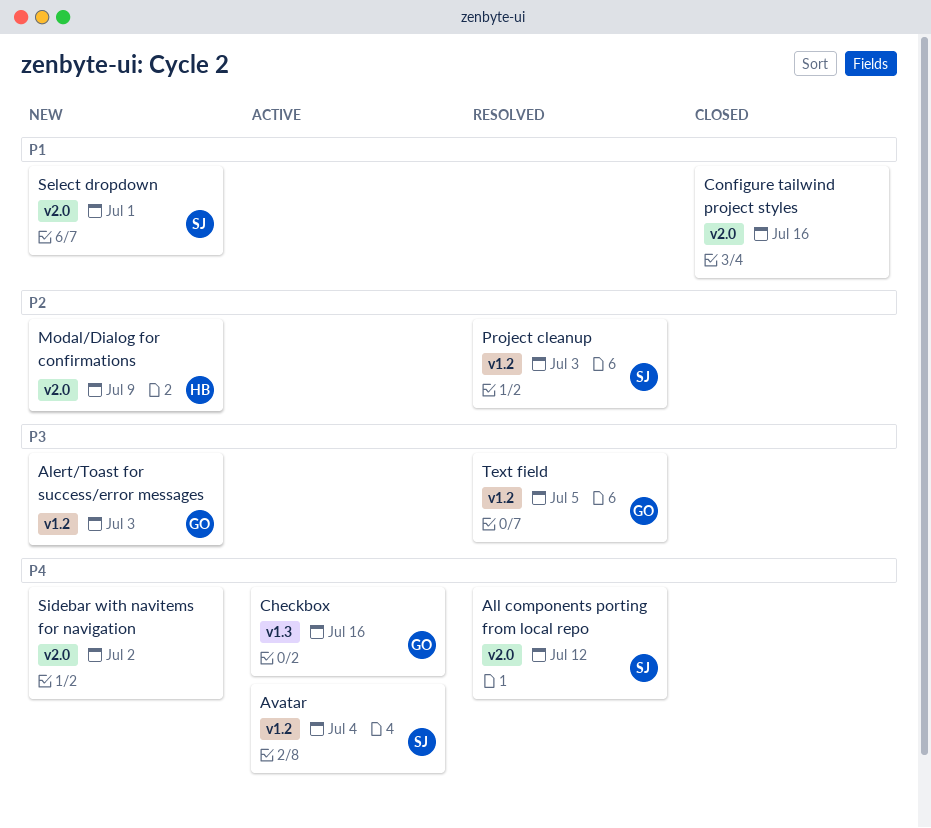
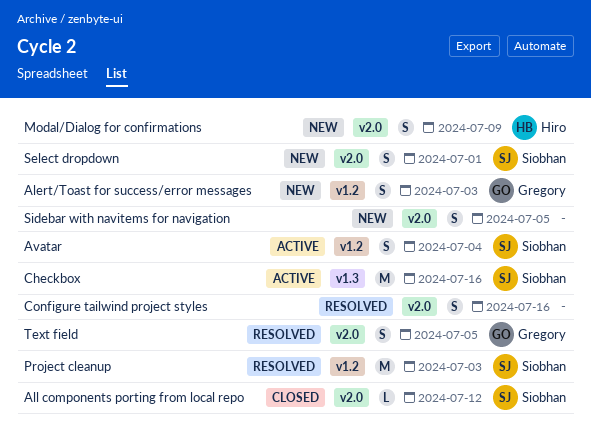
All components porting from local repo, status: Resolved -> Closed
Checkbox, owner: Gregory -> Siobhan
Configure tailwind project styles, status: Closed -> Resolved
Sidebar with navitems for navigation, due: Jul 2 -> Jul 5
Text field, label: v1.2 -> v2.0

